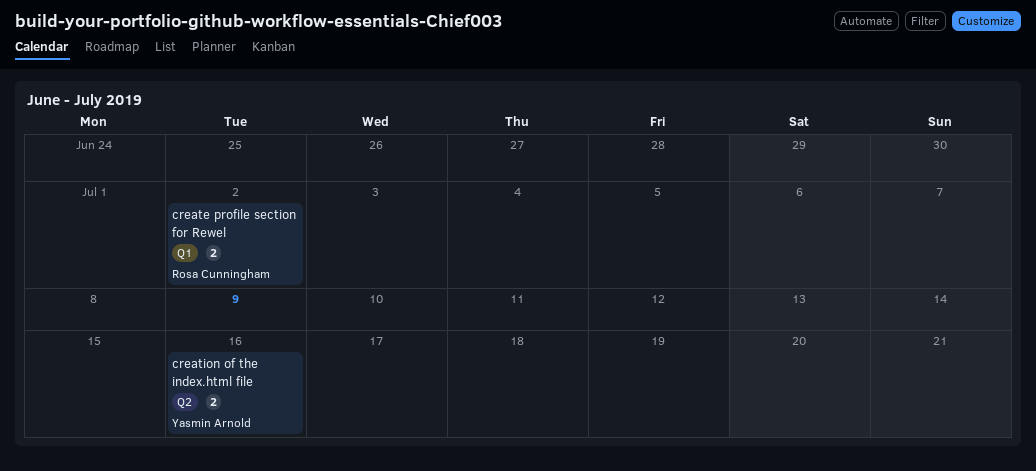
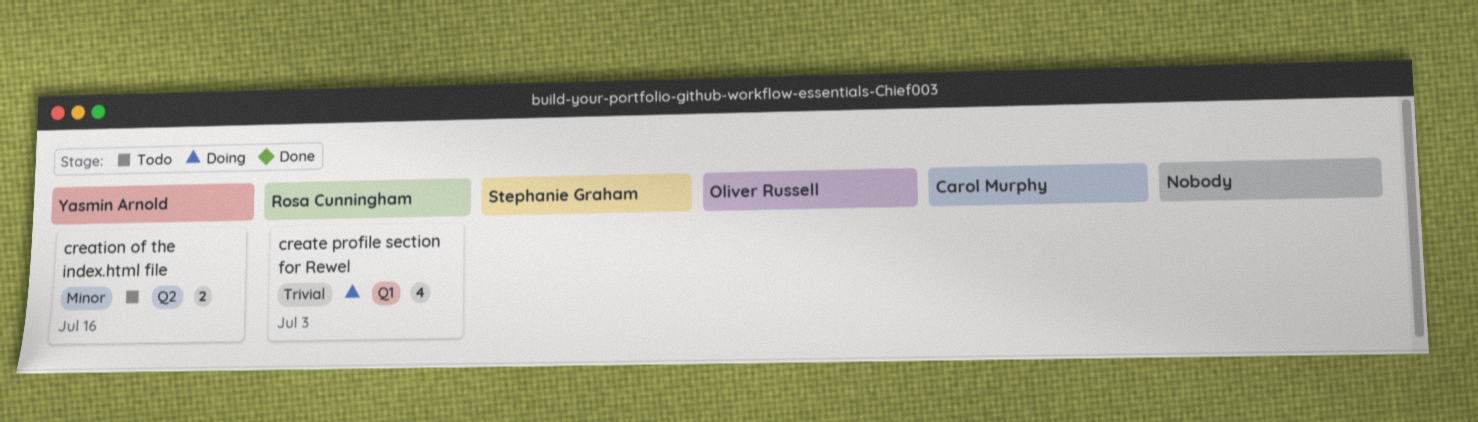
create profile section for Rewel, estimate: 2 -> 4
create profile section for Rewel, due: Jul 2 -> Jul 3

